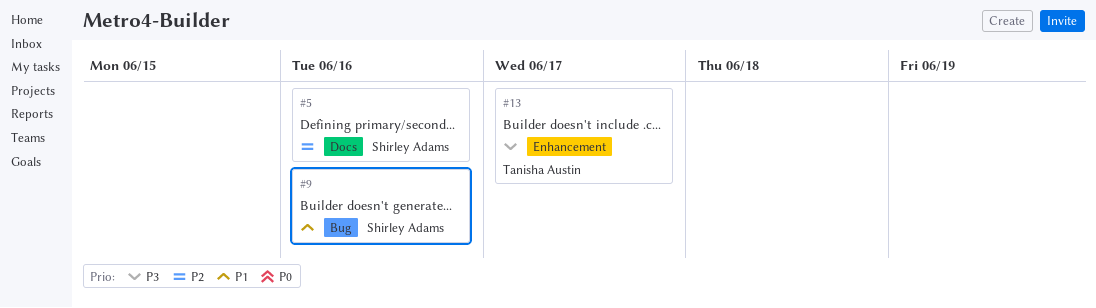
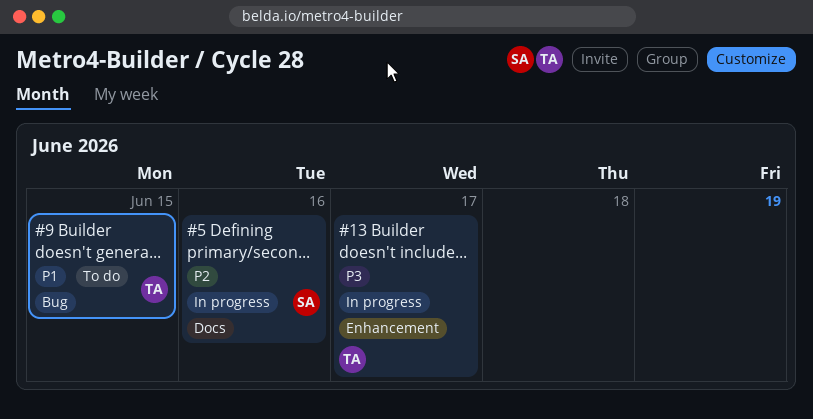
#9, owner: Shirley Adams -> Tanisha Austin
#9, due: Jun 16 -> Jun 15

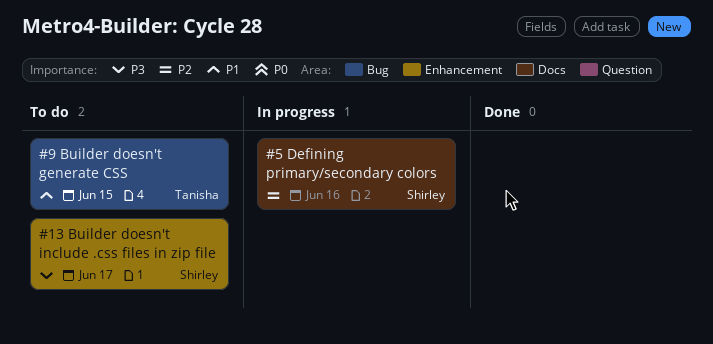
#13, status: In progress -> To do
#13, owner: Tanisha -> Shirley

